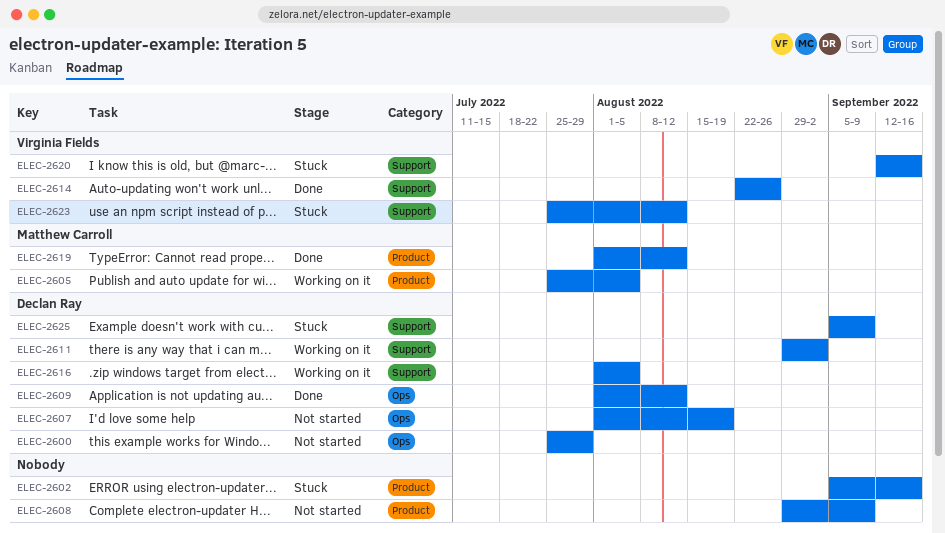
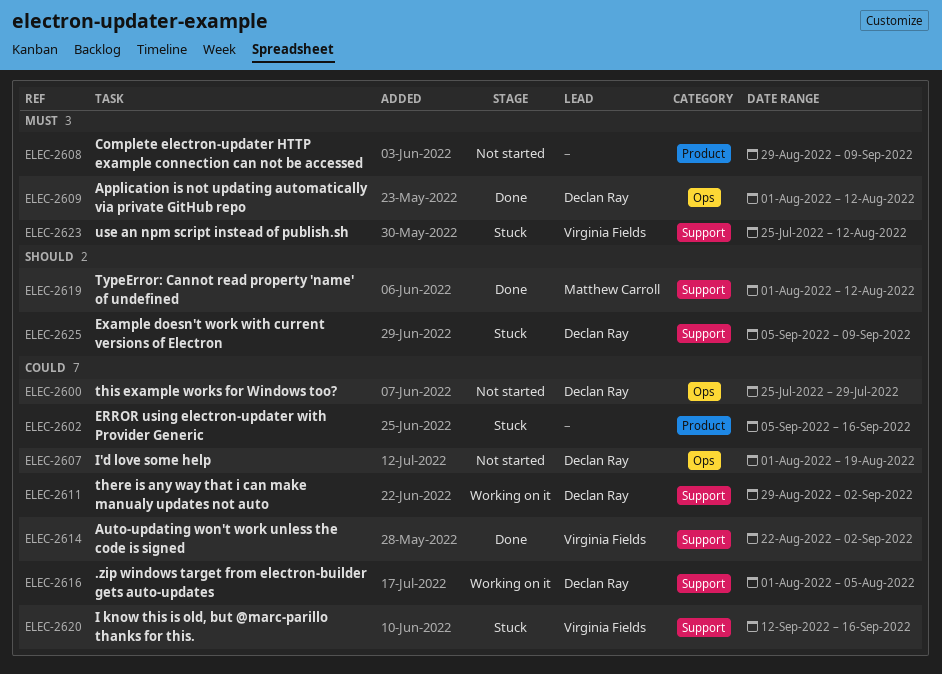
ELEC-2605: present -> none
ELEC-2614, due: Aug 26 -> Sep 2
ELEC-2619, label: Product -> Support

